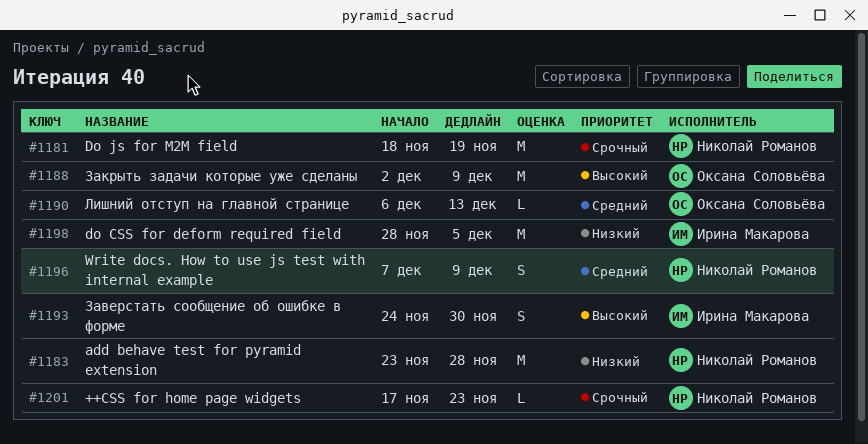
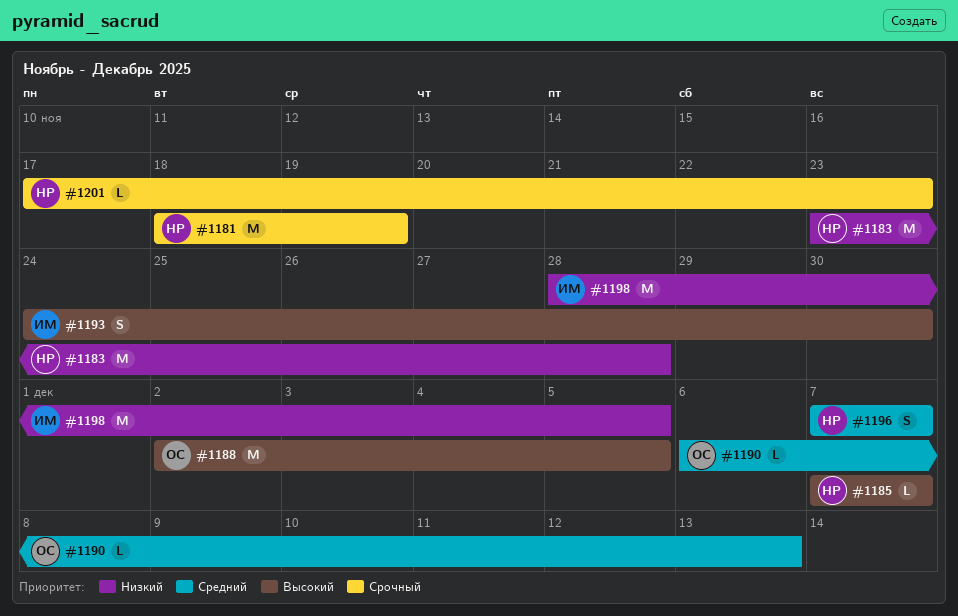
#1185: none -> present
#1188, due: Dec 9 -> Dec 5
#1196, due: Dec 9 -> Dec 7

